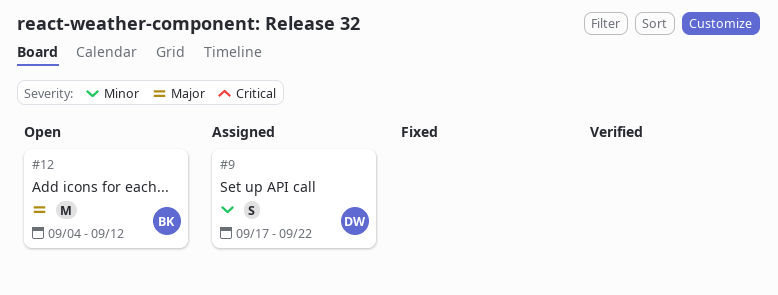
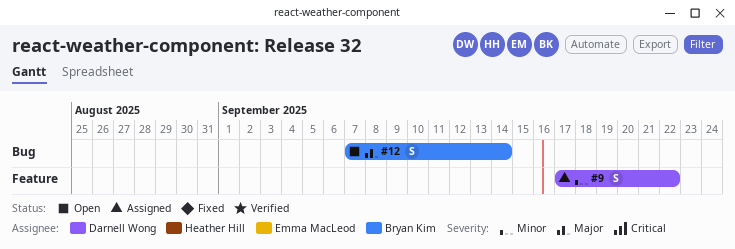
#12, estimate: M -> S
#12, start: Sep 4 -> Sep 7
#12, due: Sep 12 -> Sep 14

